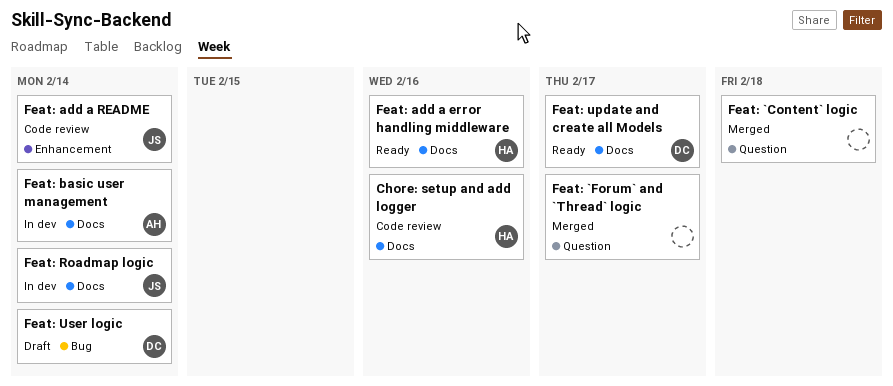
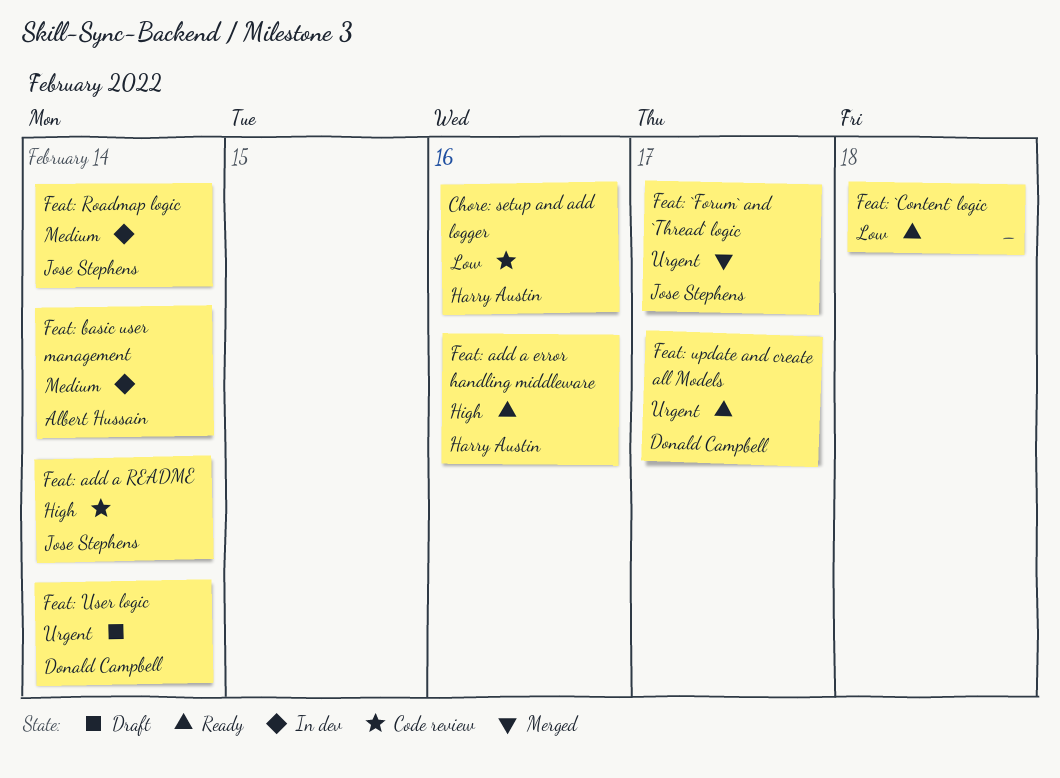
Feat: `Content` logic, status: Merged -> Ready
Feat: `Forum` and `Thread` logic, owner: none -> Jose Stephens

